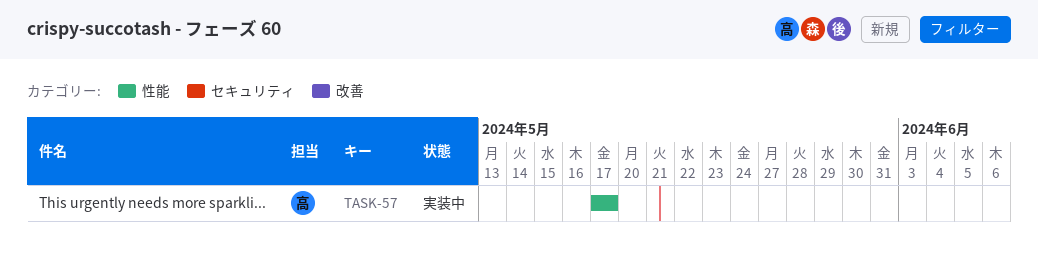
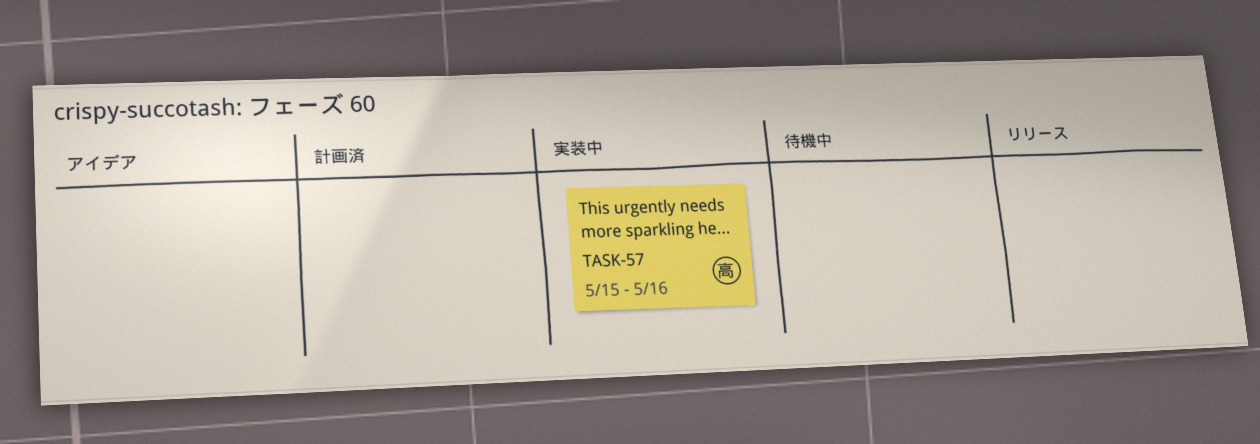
TASK-57, start: May 17 -> May 15
TASK-57, due: May 17 -> May 16

